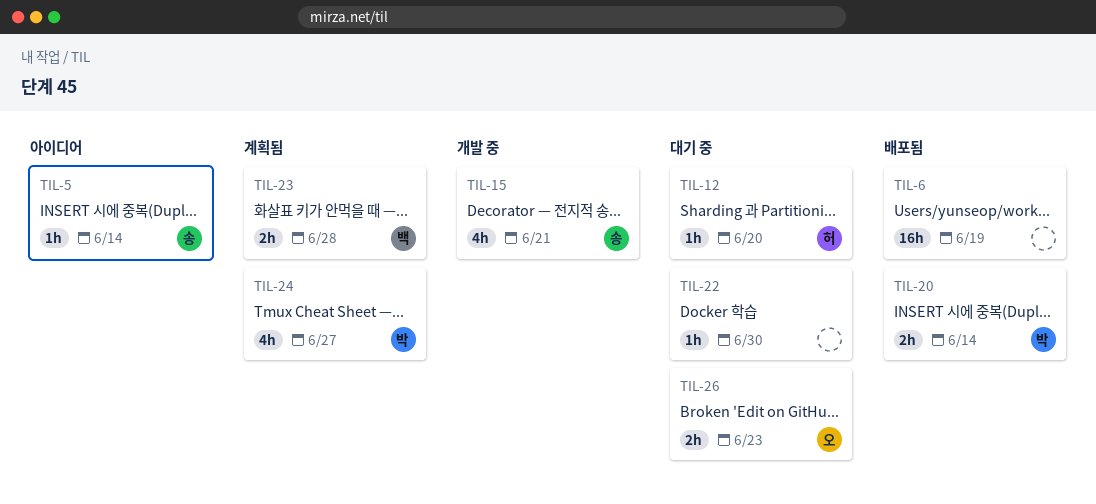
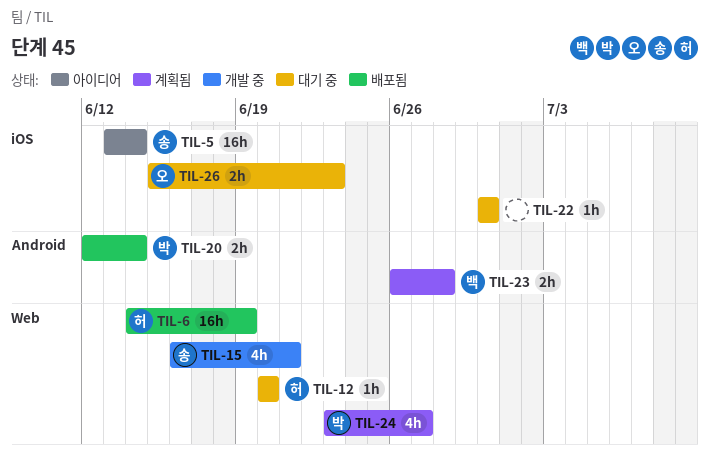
TIL-5, estimate: 1h -> 16h
TIL-6, owner: none -> 허

